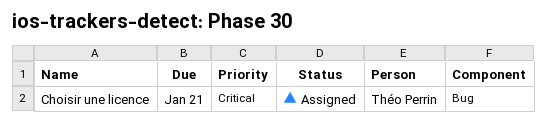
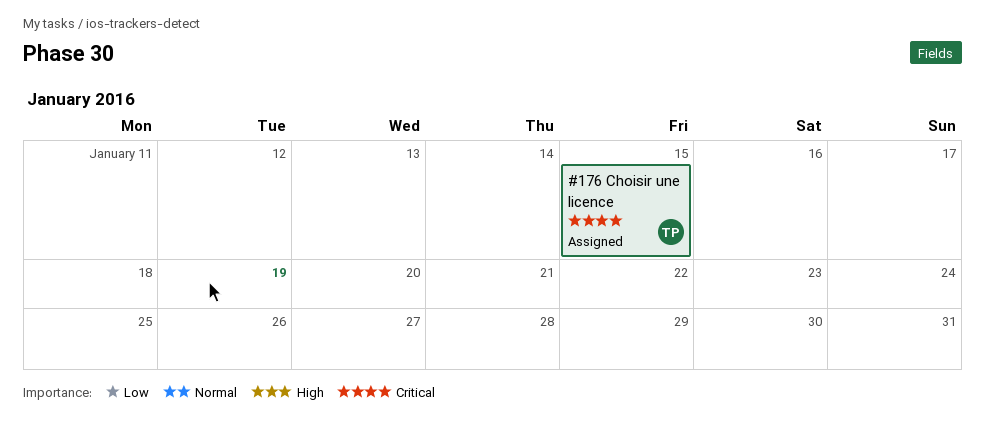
Choisir une licence, due: Jan 21 -> Jan 15

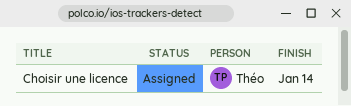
Choisir une licence, due: Jan 15 -> Jan 14

